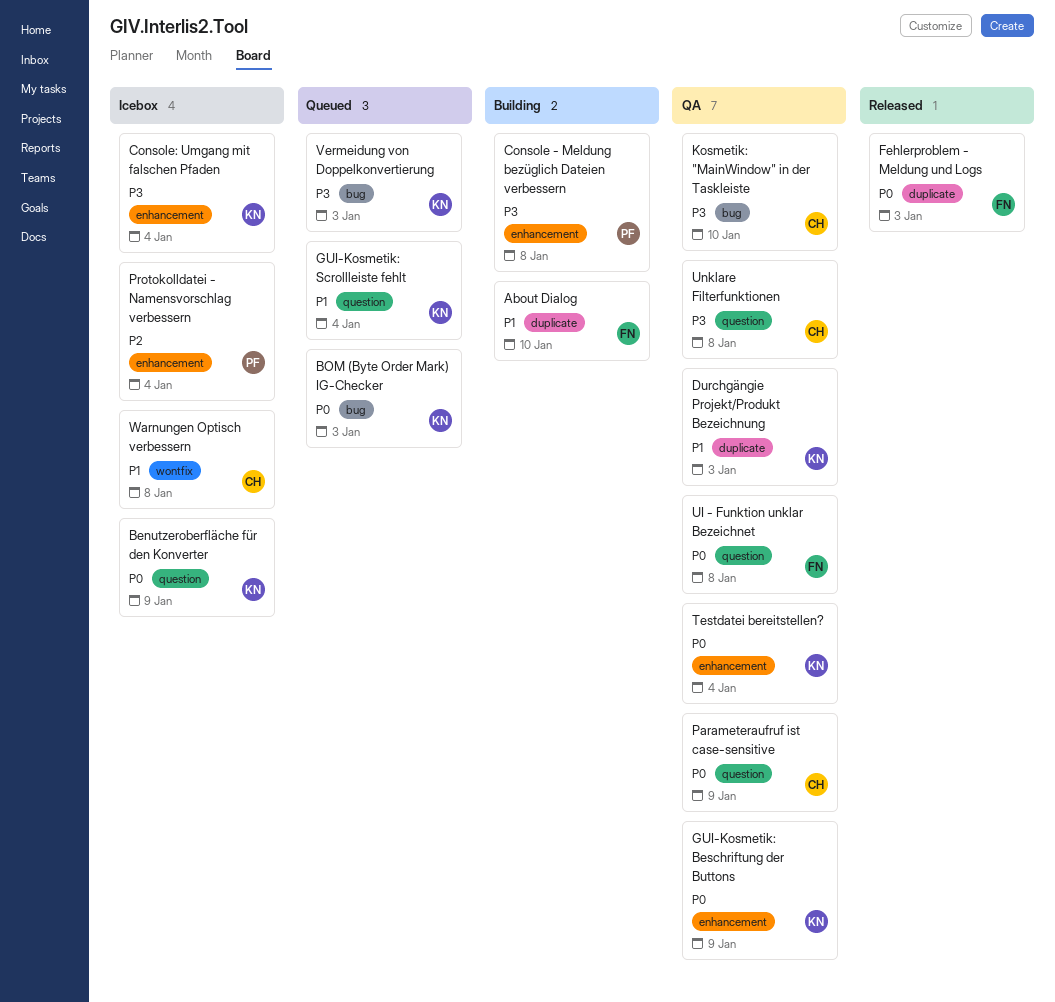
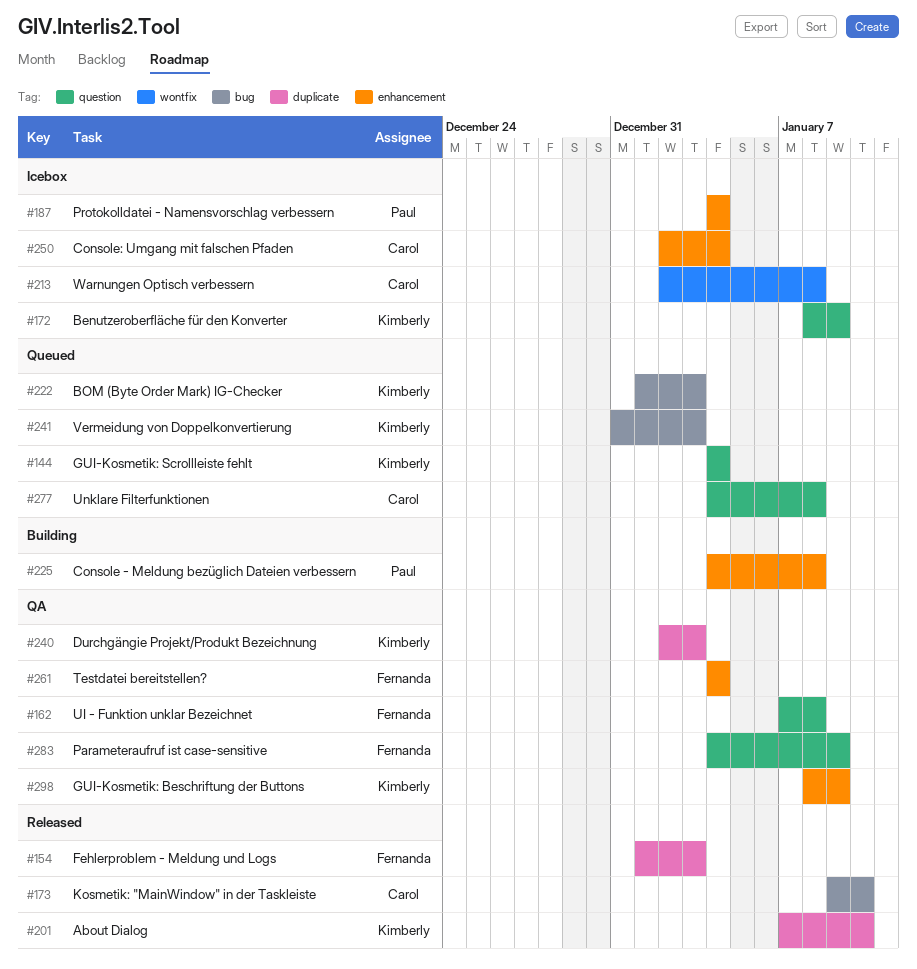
About Dialog, status: Building -> Released
About Dialog, owner: Fernanda -> Kimberly
Console: Umgang mit falschen Pfaden, owner: Kimberly -> Carol
Kosmetik: "MainWindow" in der Taskleiste, status: QA -> Released
Parameteraufruf ist case-sensitive, owner: Carol -> Fernanda
Testdatei bereitstellen?, owner: Kimberly -> Fernanda
Unklare Filterfunktionen, status: QA -> Queued

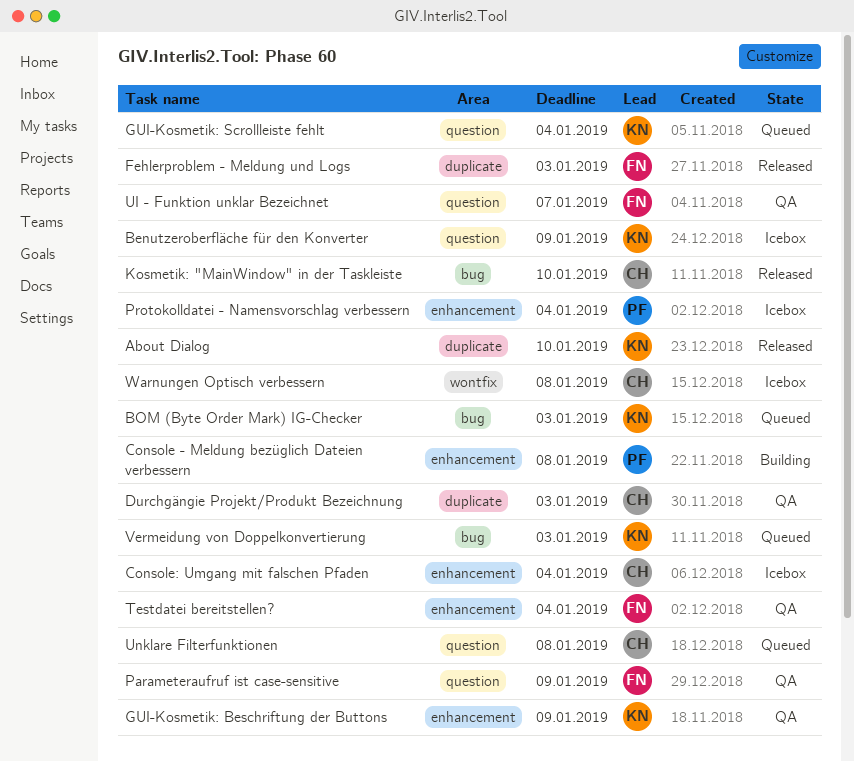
Durchgängie Projekt/Produkt Bezeichnung, owner: Kimberly -> Carol
UI - Funktion unklar Bezeichnet, due: Jan 8 -> Jan 7

